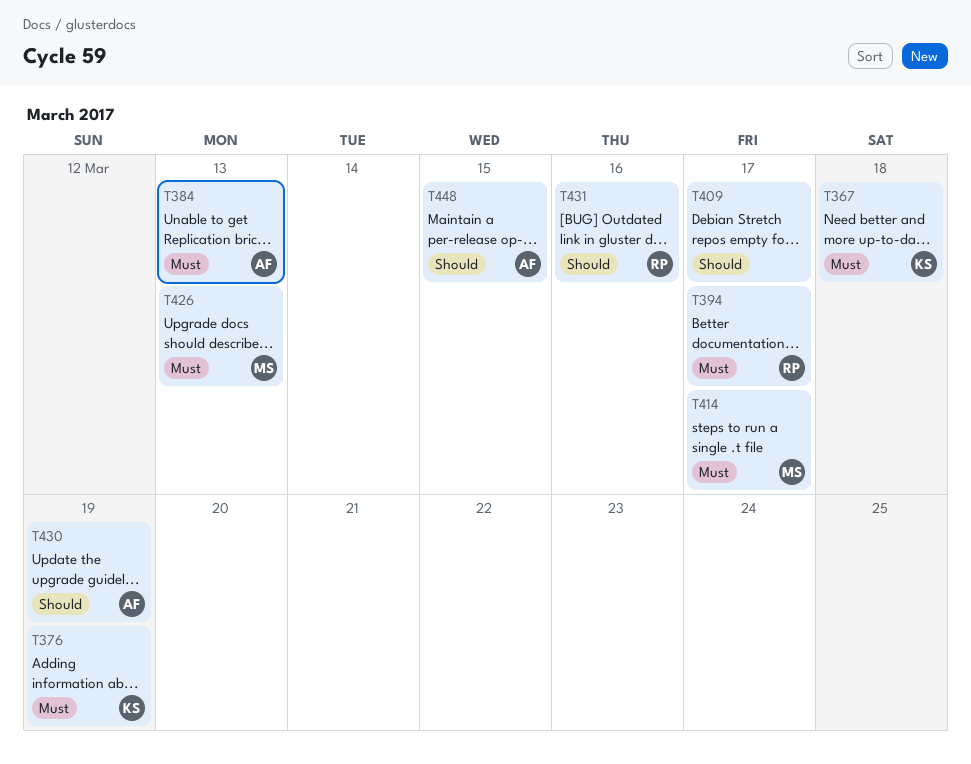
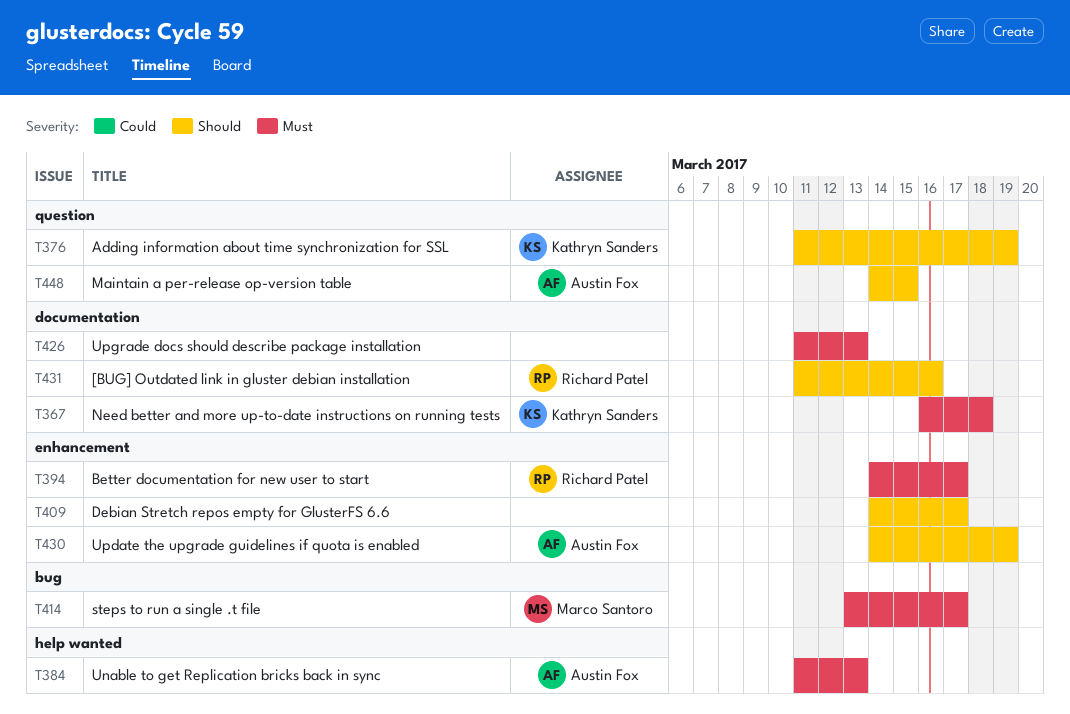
T376, priority: Must -> Should
T426, owner: Marco Santoro -> none

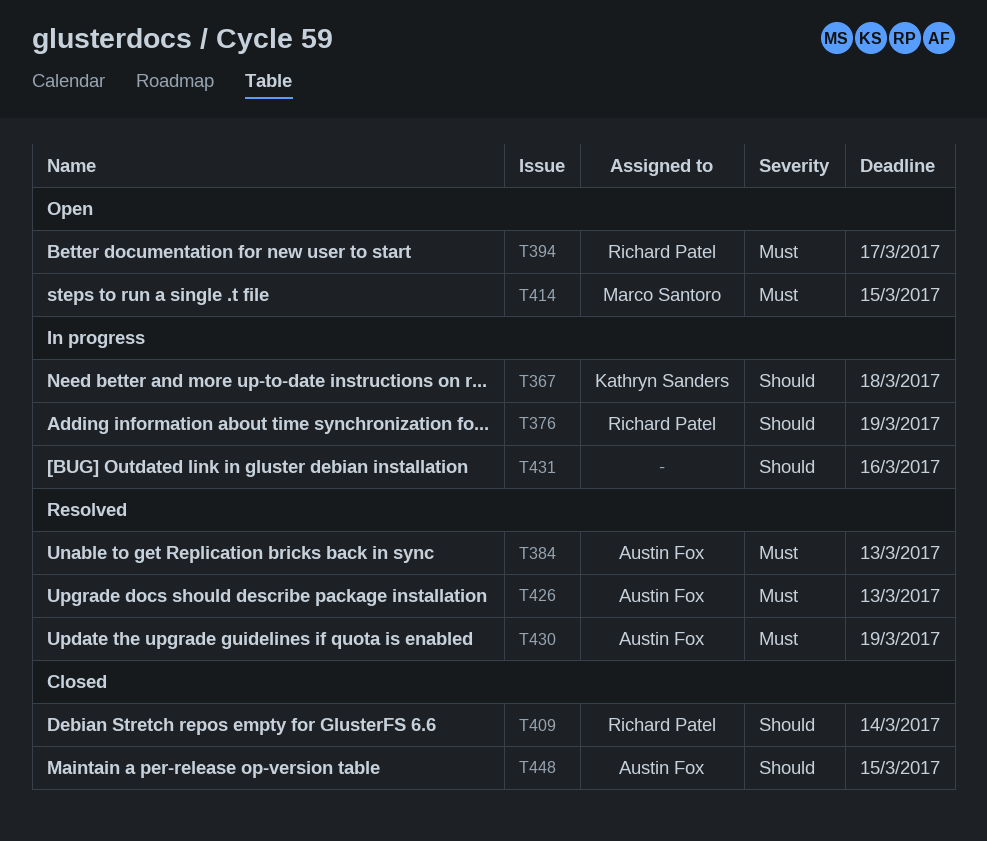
T367, priority: Must -> Should
T376, owner: Kathryn Sanders -> Richard Patel
T409, owner: none -> Richard Patel
T409, due: Mar 17 -> Mar 14
T414, due: Mar 17 -> Mar 15
T426, owner: none -> Austin Fox
T430, priority: Should -> Must
T431, owner: Richard Patel -> none

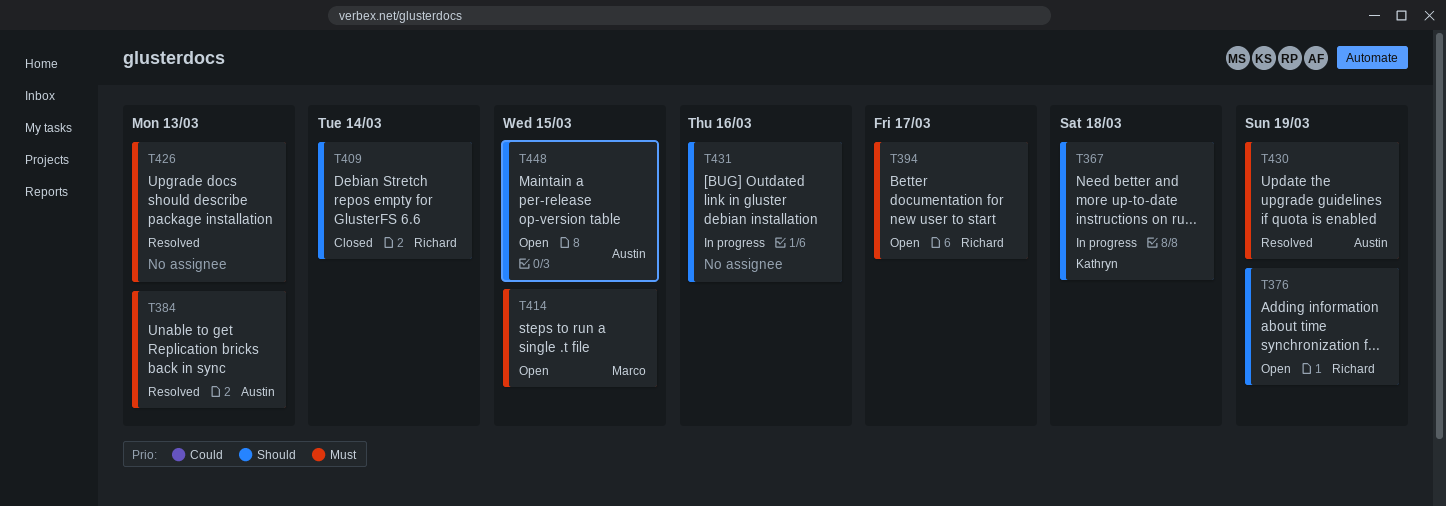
T376, status: In progress -> Open
T426, owner: Austin Fox -> none
T448, status: Closed -> Open

